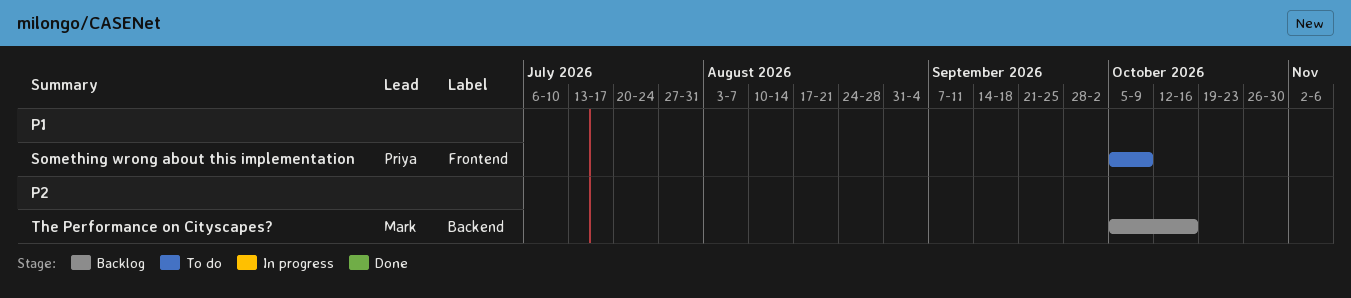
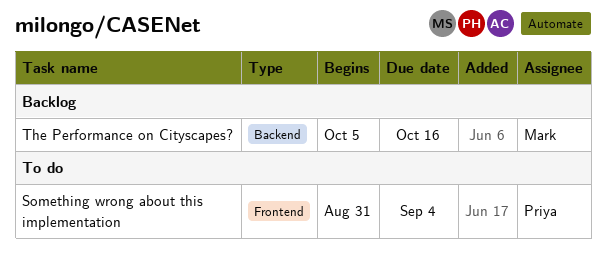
Something wrong about this implementation, start: Oct 5 -> Aug 31
Something wrong about this implementation, due: Oct 9 -> Sep 4

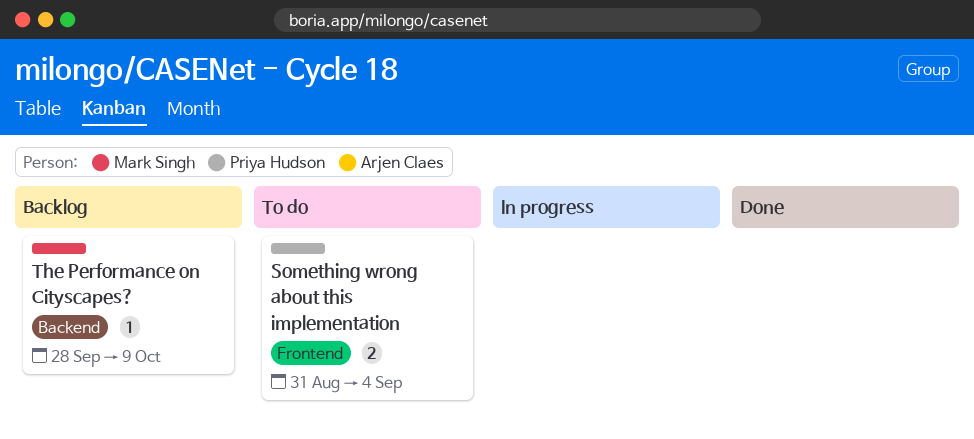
The Performance on Cityscapes?, start: Oct 5 -> Sep 28
The Performance on Cityscapes?, due: Oct 16 -> Oct 9

